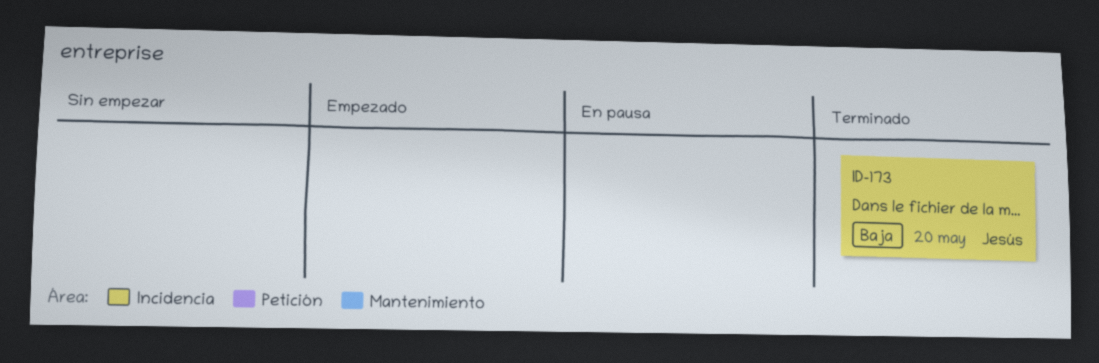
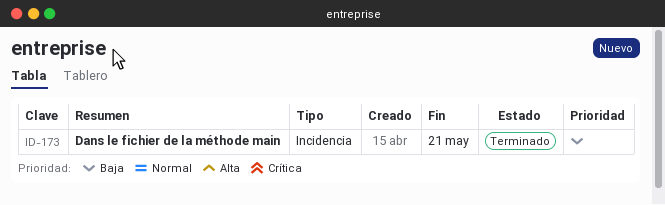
ID-173, due: May 20 -> May 21

